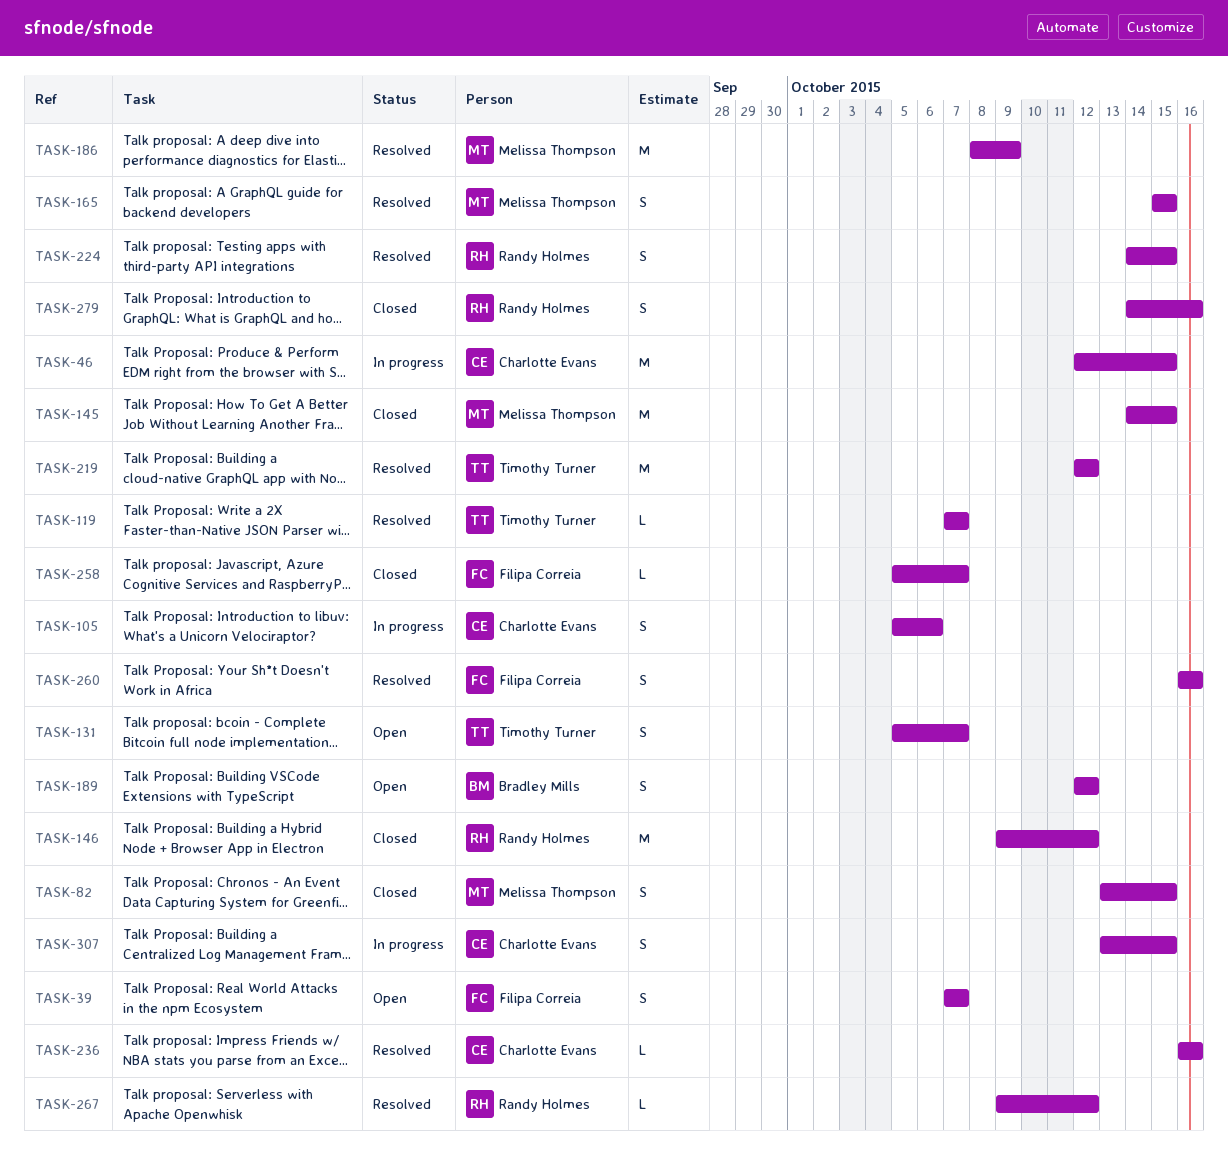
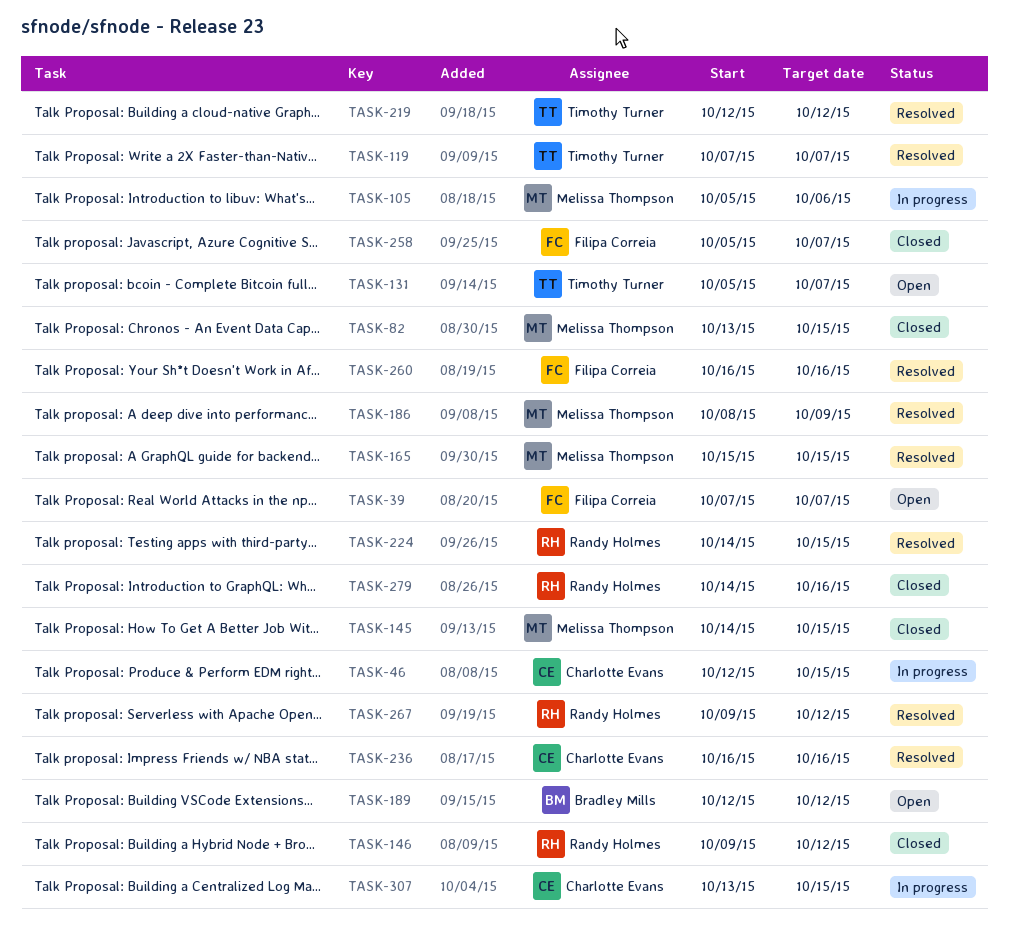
TASK-105, owner: Charlotte Evans -> Melissa Thompson

